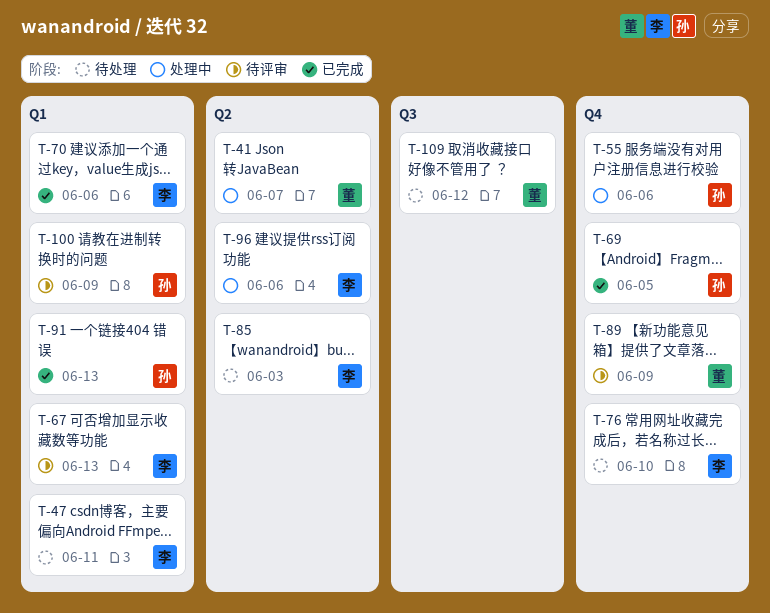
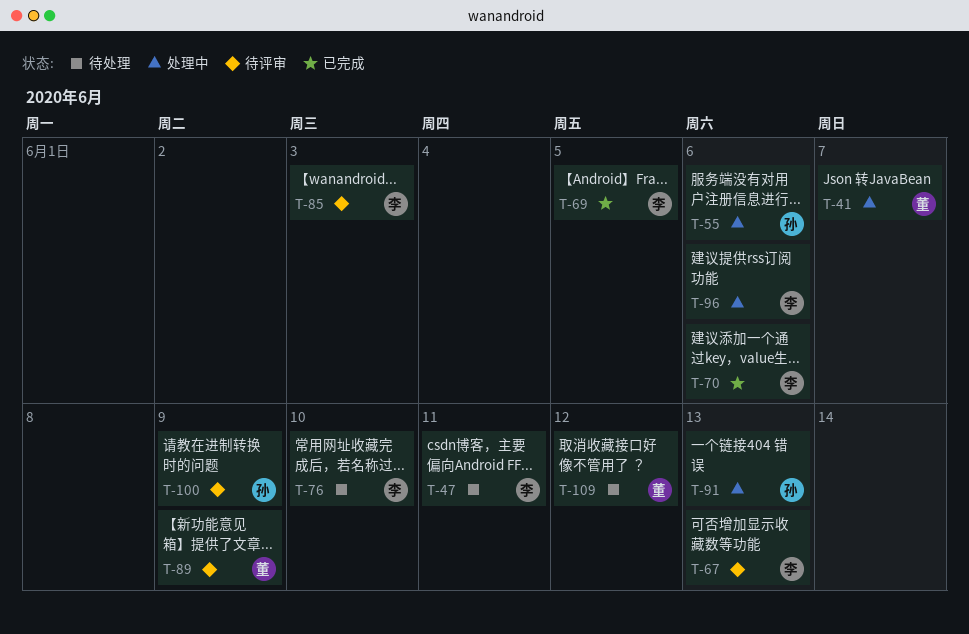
T-69, owner: 孙 -> 李
T-85, status: 待处理 -> 待评审
T-91, status: 已完成 -> 处理中

